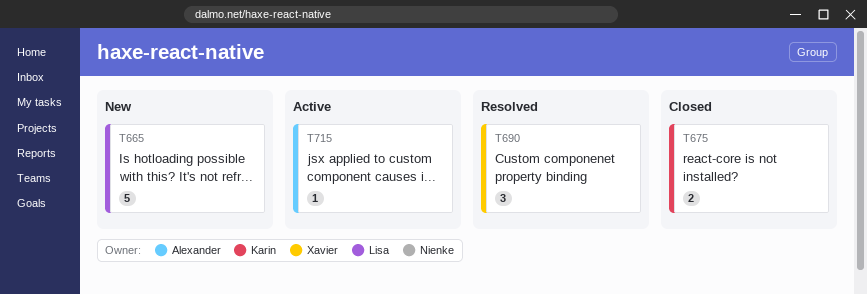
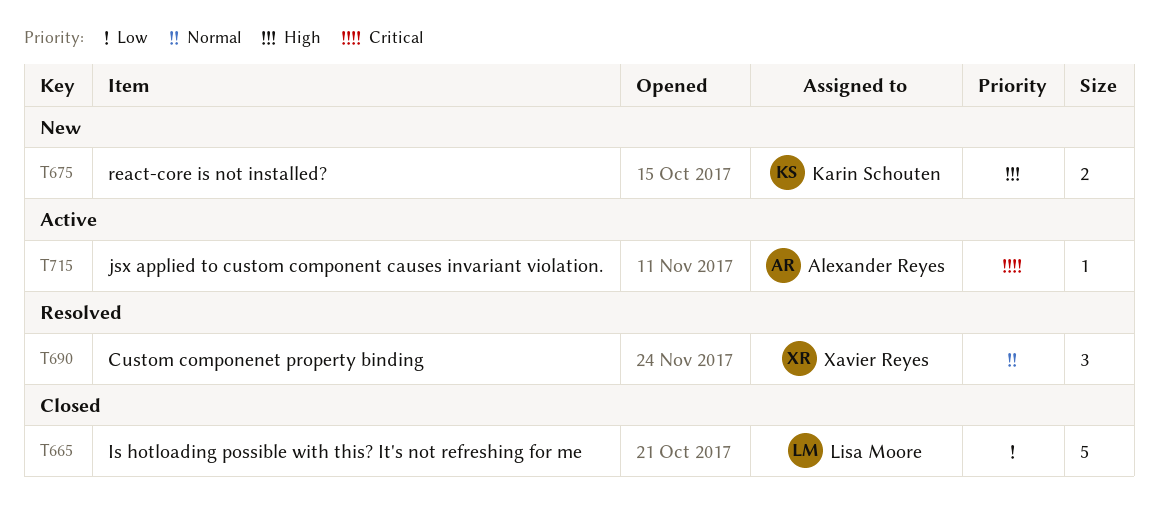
T665, status: New -> Closed
T675, status: Closed -> New

